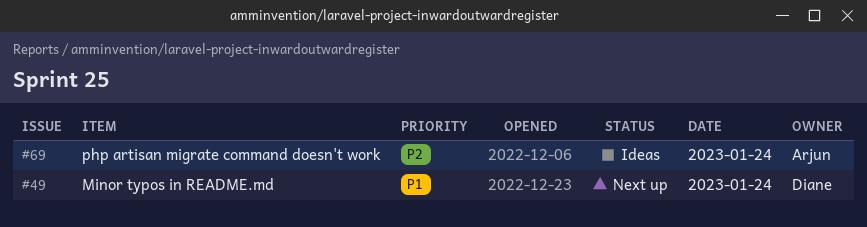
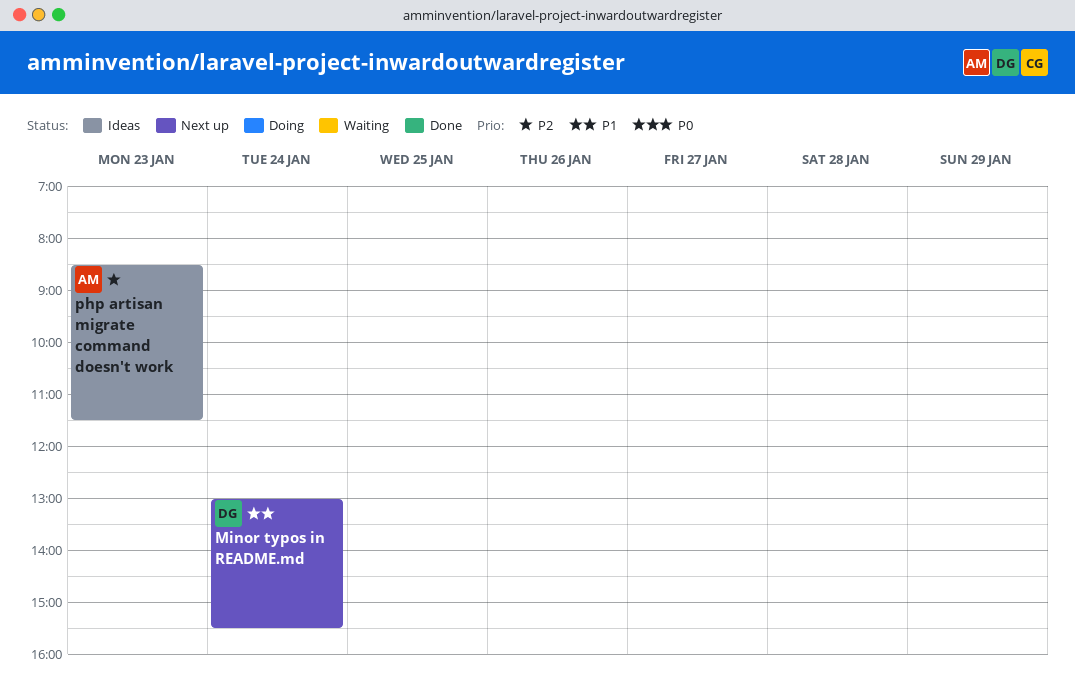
php artisan migrate command doesn't work, day: Jan 24 -> Jan 23

